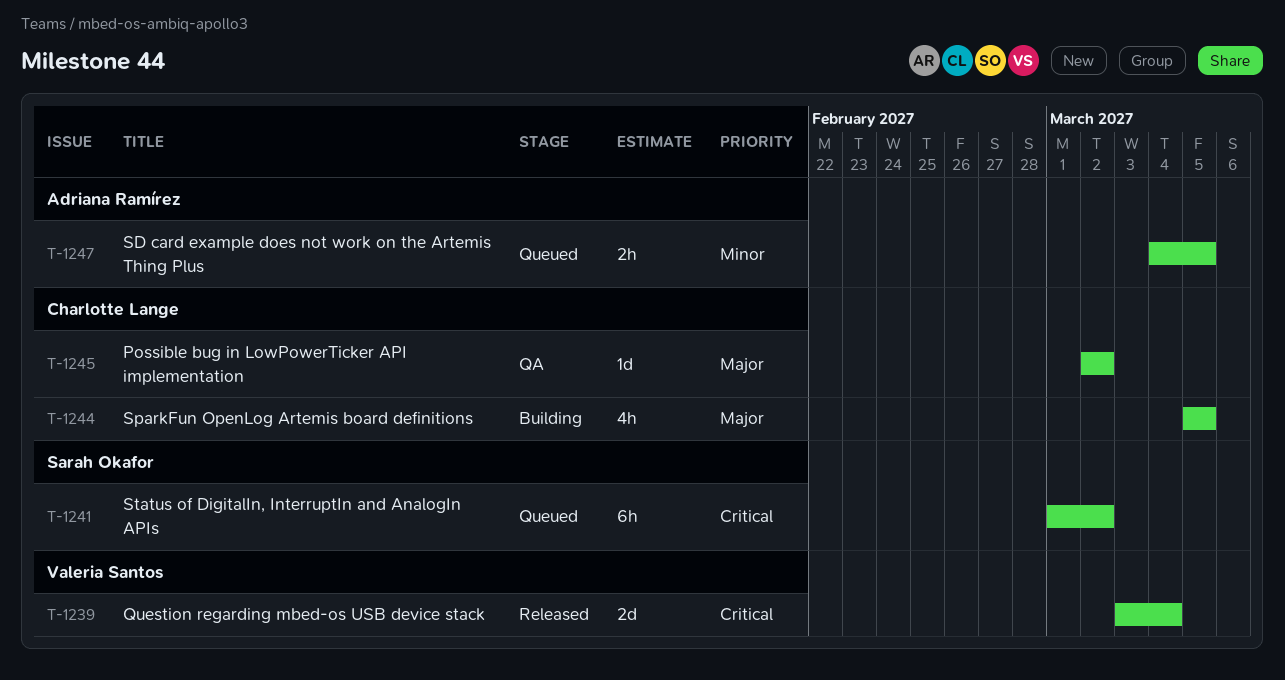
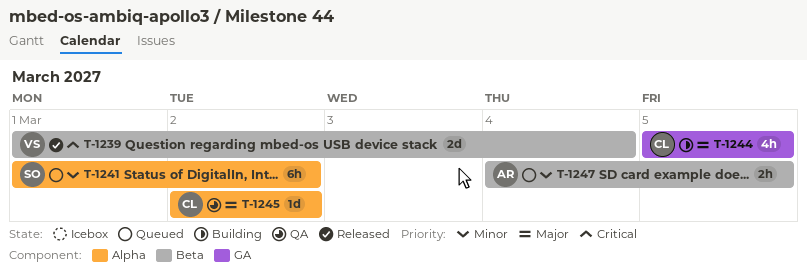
T-1239, start: Mar 3 -> Mar 1
T-1241, priority: Critical -> Minor

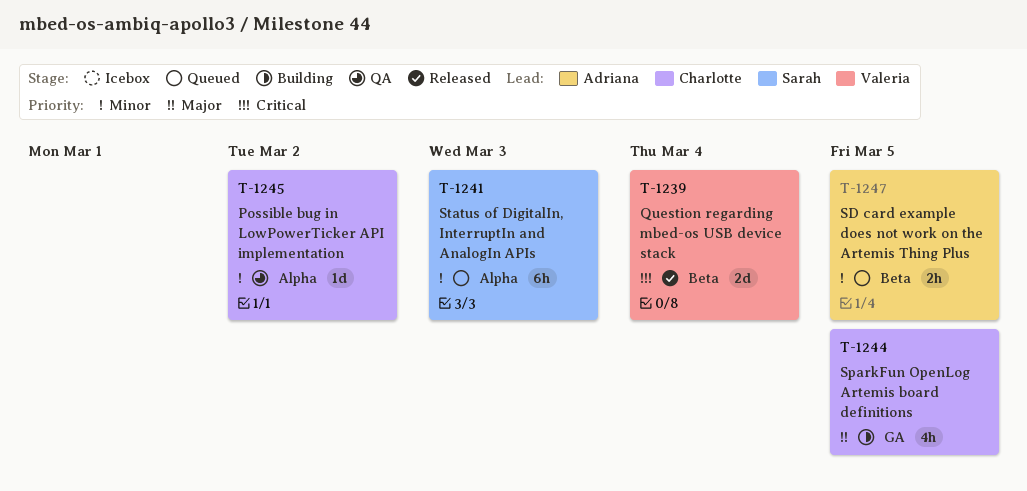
T-1241, due: Mar 2 -> Mar 3
T-1245, priority: Major -> Minor

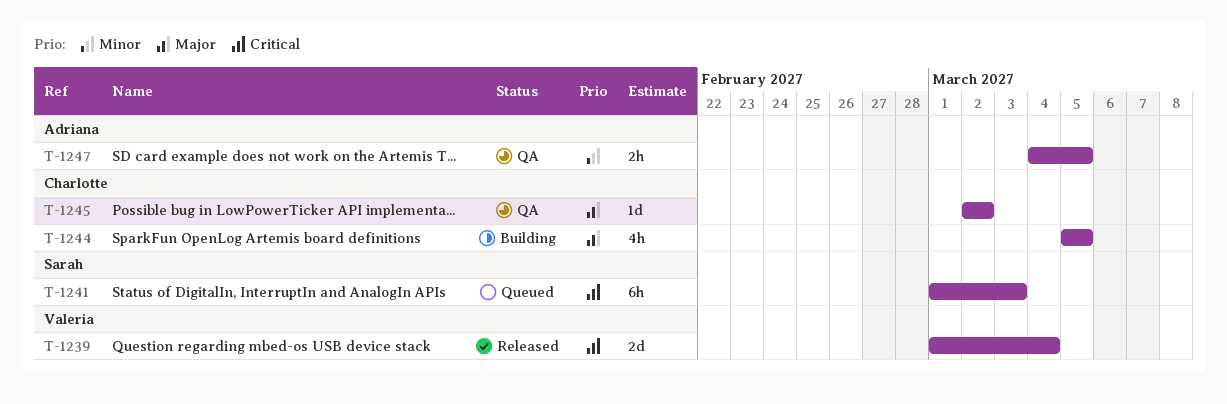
T-1241, priority: Minor -> Critical
T-1245, priority: Minor -> Major
T-1247, status: Queued -> QA

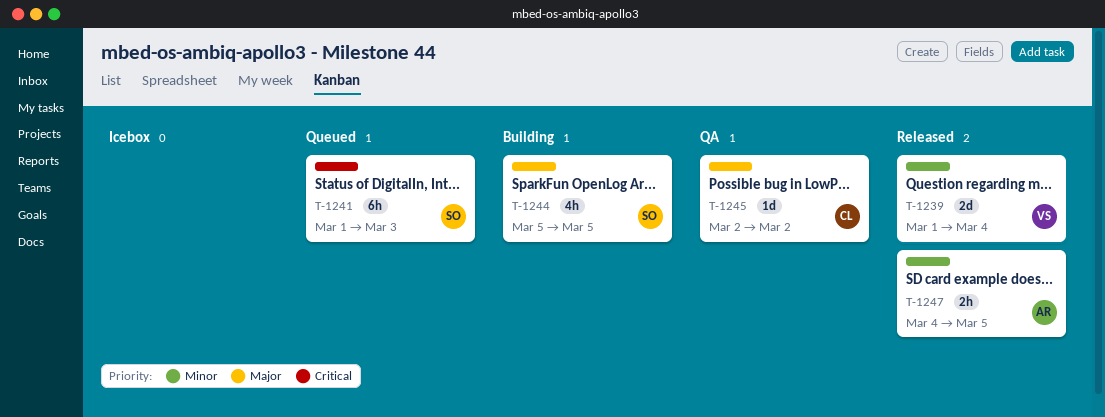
T-1239, priority: Critical -> Minor
T-1244, owner: Charlotte -> Sarah
T-1247, status: QA -> Released

